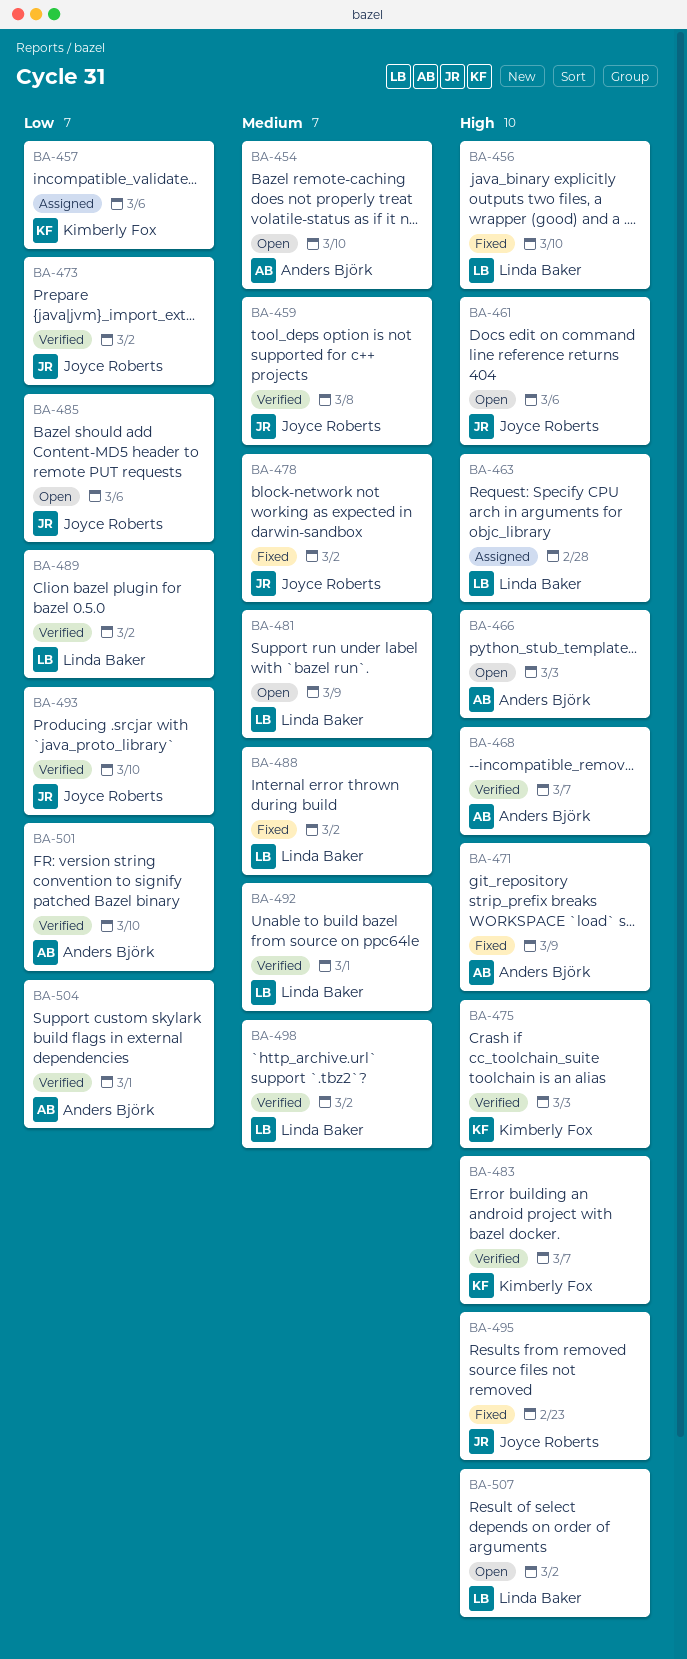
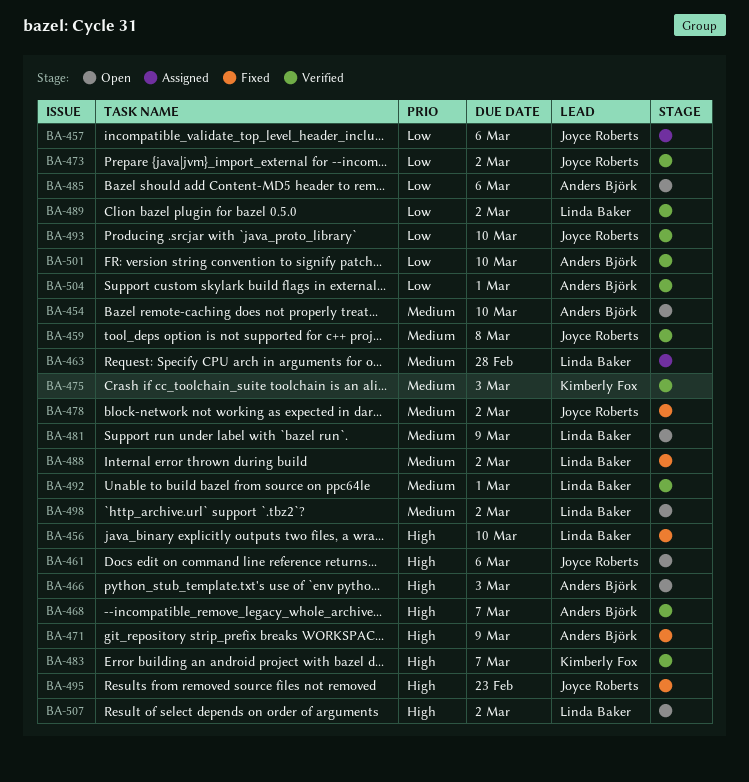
BA-457, owner: Kimberly Fox -> Joyce Roberts
BA-463, priority: High -> Medium
BA-475, priority: High -> Medium
BA-485, owner: Joyce Roberts -> Anders Björk
BA-498, status: Verified -> Open

